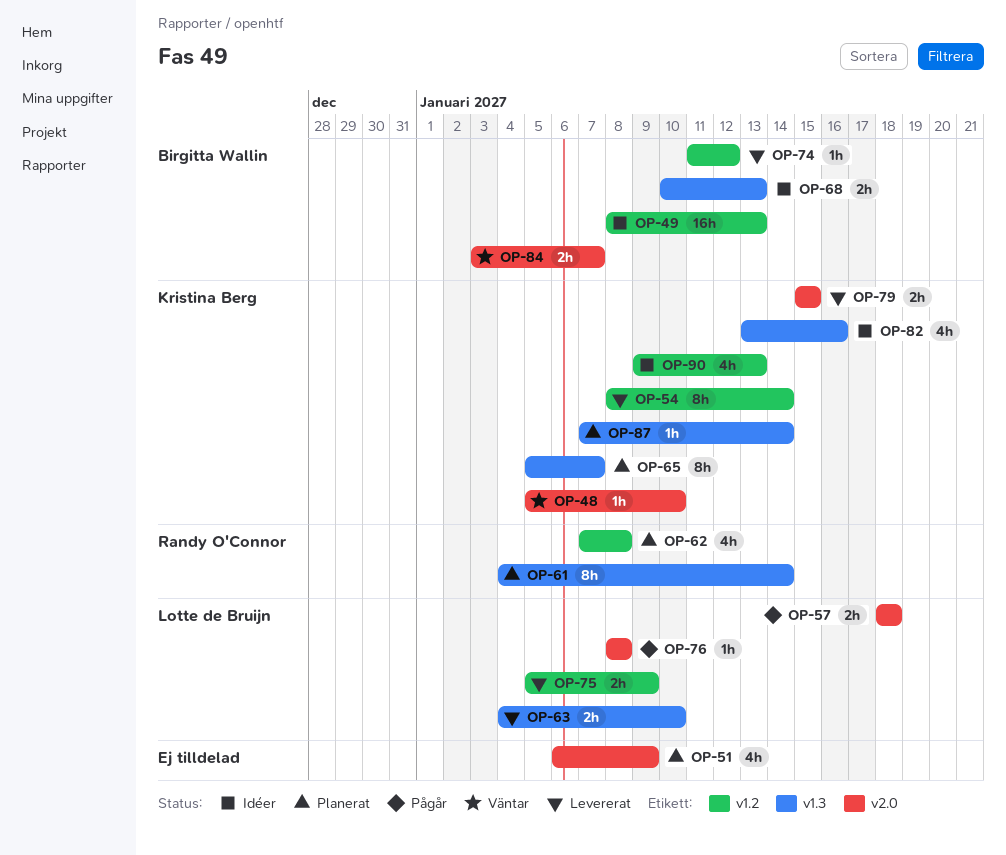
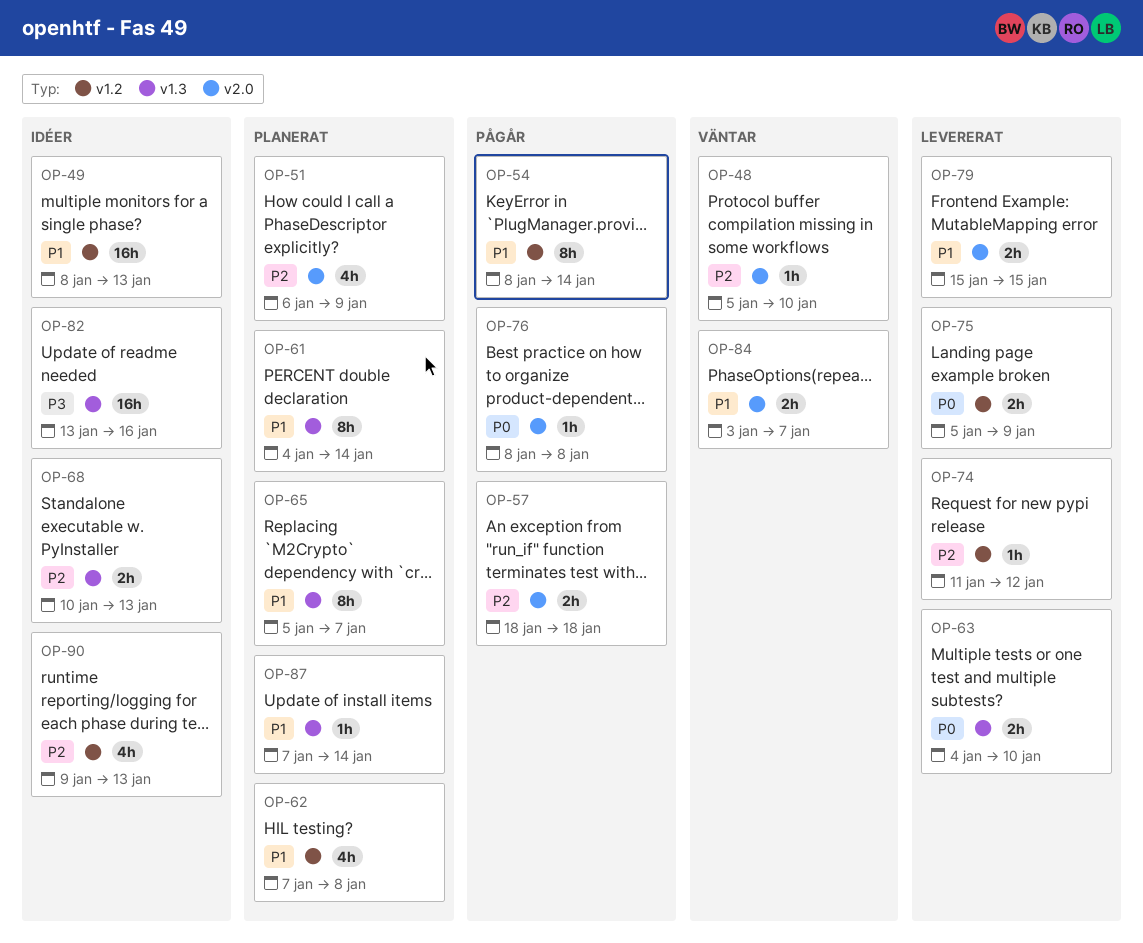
OP-54, status: Levererat -> Pågår
OP-82, estimate: 4h -> 16h

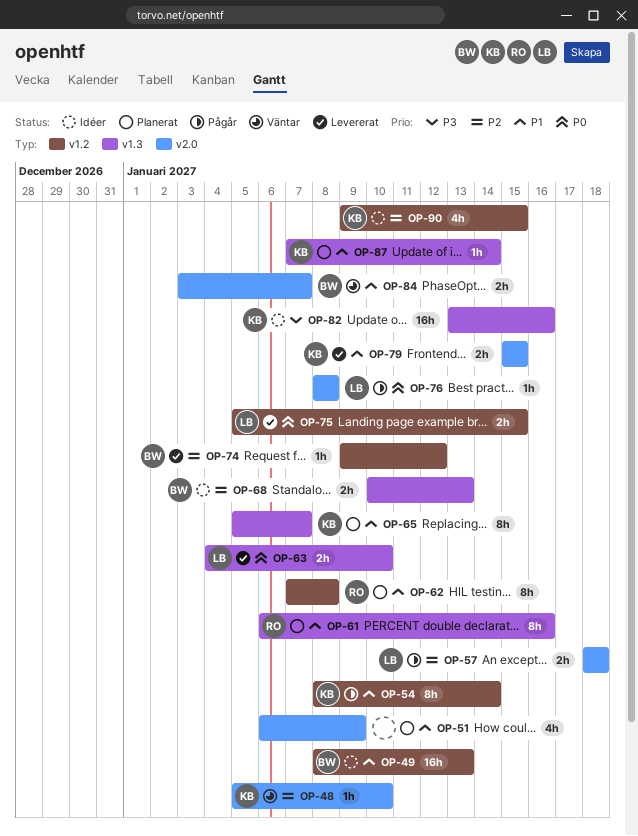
OP-51, priority: P2 -> P1
OP-61, start: Jan 4 -> Jan 6
OP-61, due: Jan 14 -> Jan 16
OP-62, estimate: 4h -> 8h
OP-74, start: Jan 11 -> Jan 9
OP-75, due: Jan 9 -> Jan 15
OP-90, due: Jan 13 -> Jan 15

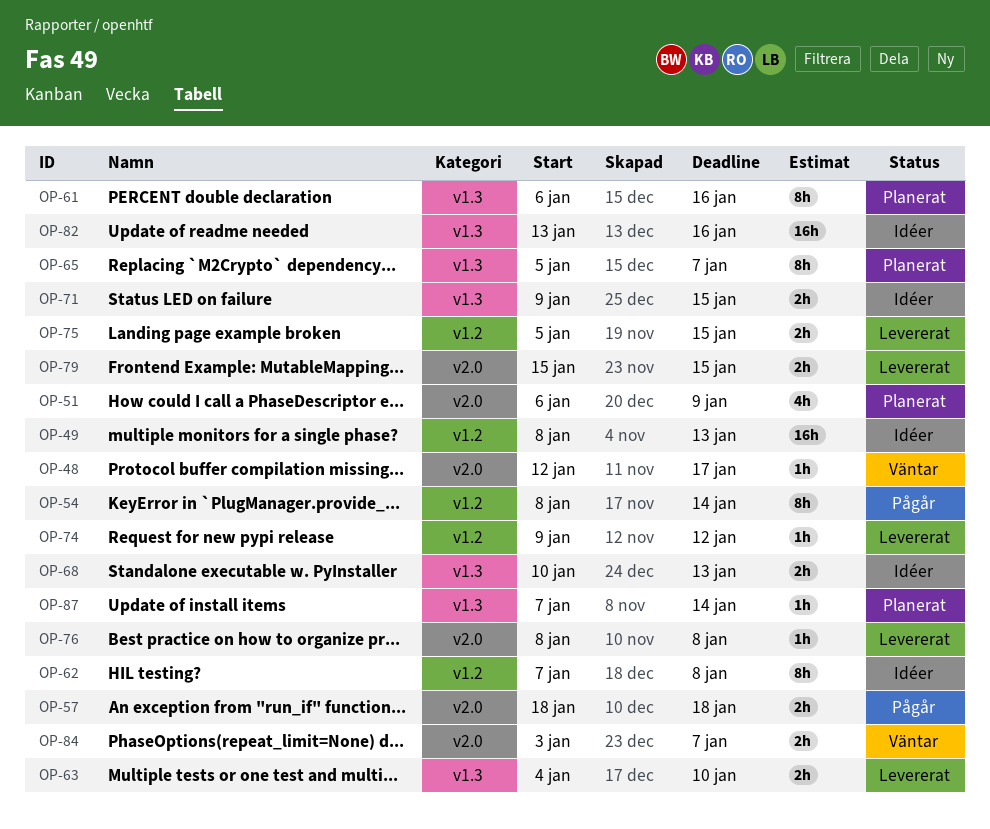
OP-48, start: Jan 5 -> Jan 12
OP-48, due: Jan 10 -> Jan 17
OP-62, status: Planerat -> Idéer
OP-71: none -> present
OP-76, status: Pågår -> Levererat
OP-90: present -> none

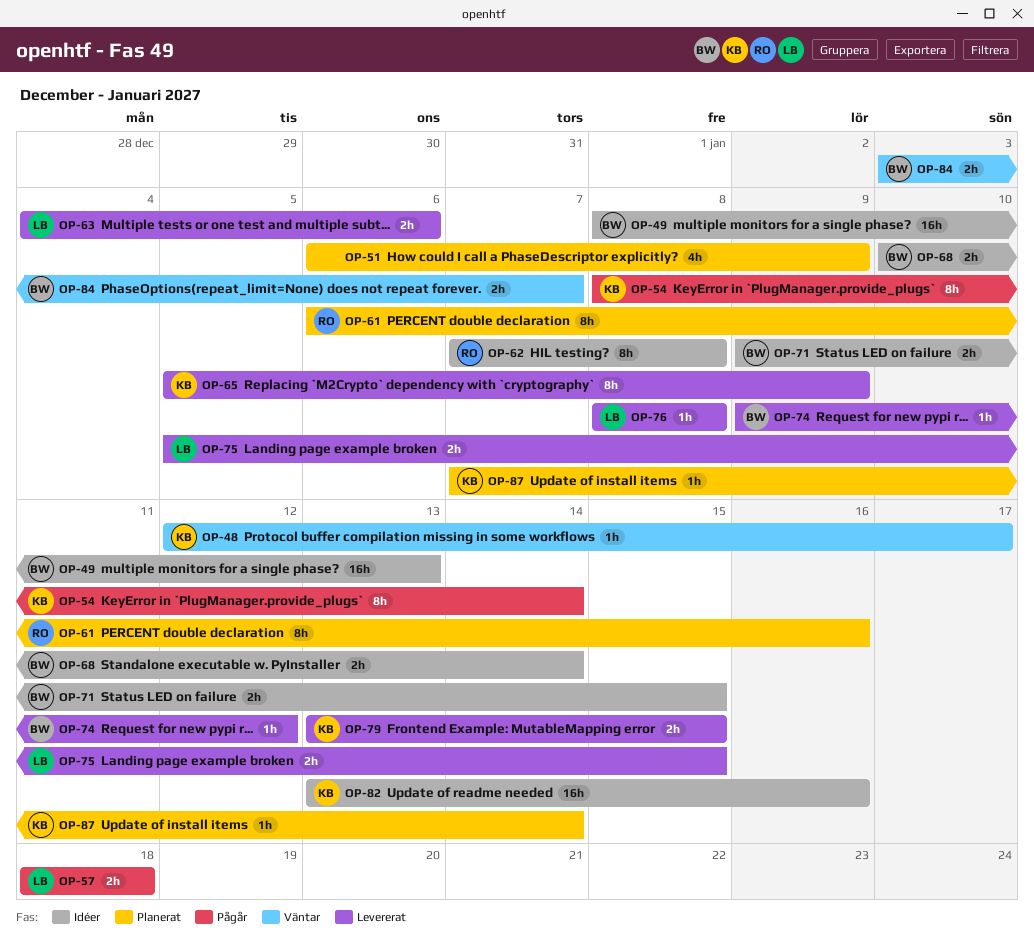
OP-63, due: Jan 10 -> Jan 6
OP-65, status: Planerat -> Levererat
OP-65, due: Jan 7 -> Jan 9
OP-68, due: Jan 13 -> Jan 14
OP-79, start: Jan 15 -> Jan 13

